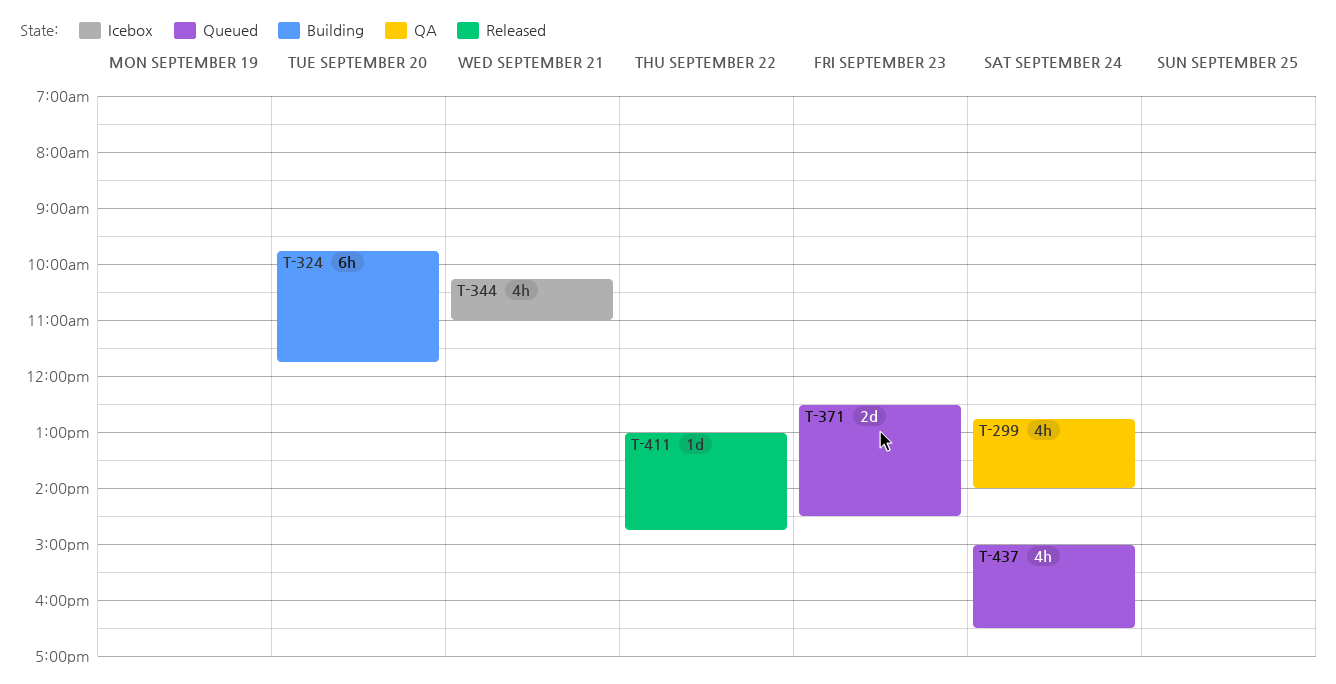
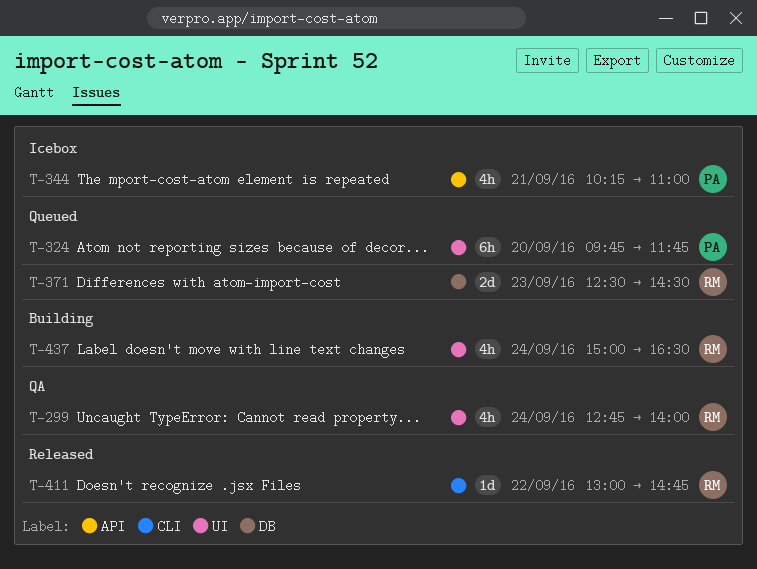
T-324, status: Building -> Queued
T-437, status: Queued -> Building

